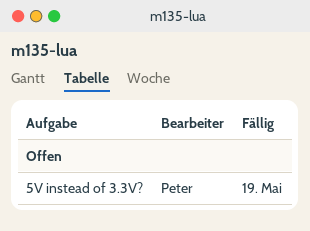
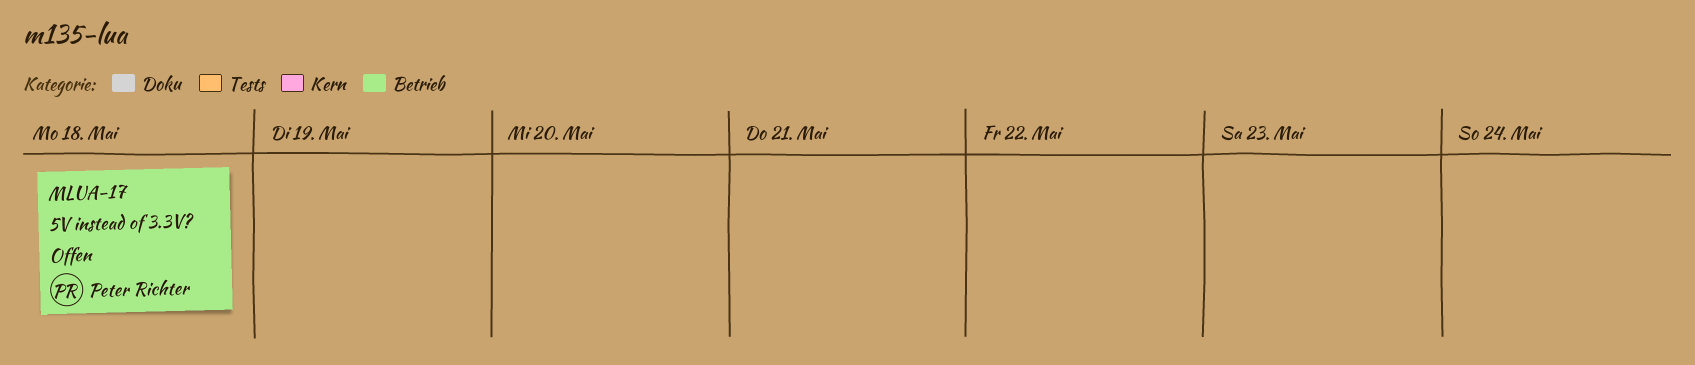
5V instead of 3.3V?, due: May 19 -> May 18

